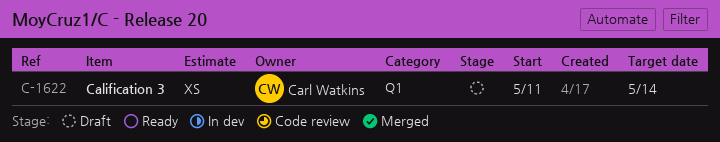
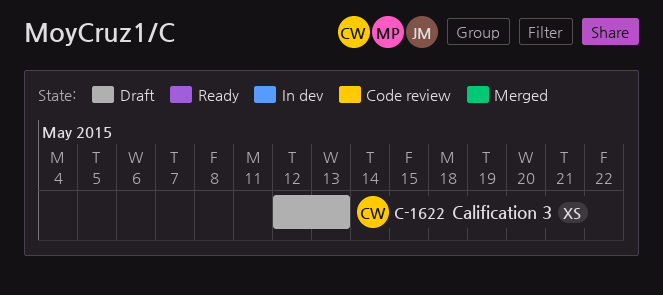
C-1622, start: May 11 -> May 12
C-1622, due: May 14 -> May 13

